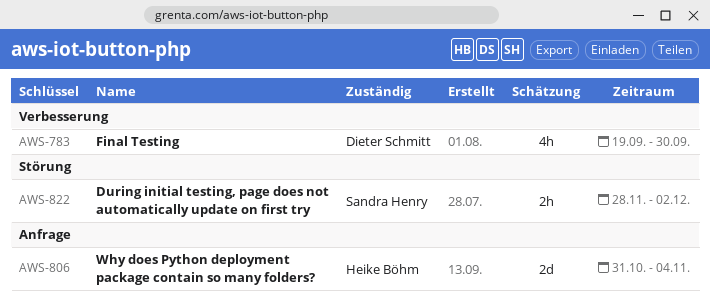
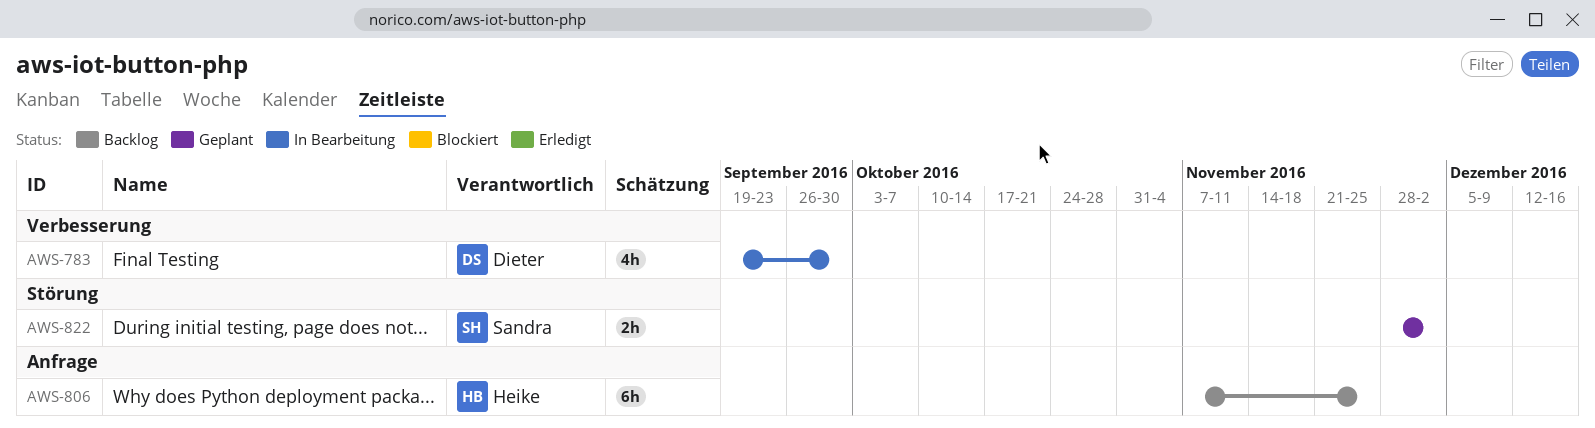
AWS-806, estimate: 2d -> 6h
AWS-806, start: Oct 31 -> Nov 7
AWS-806, due: Nov 4 -> Nov 25

